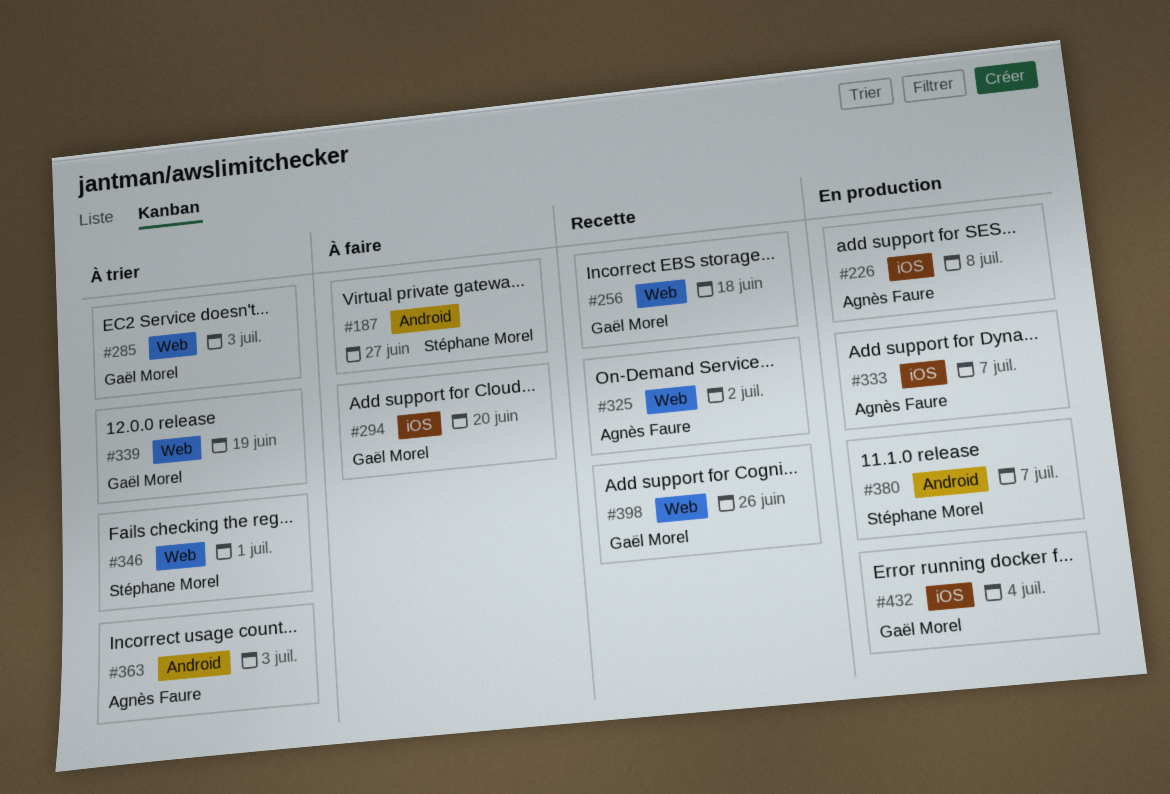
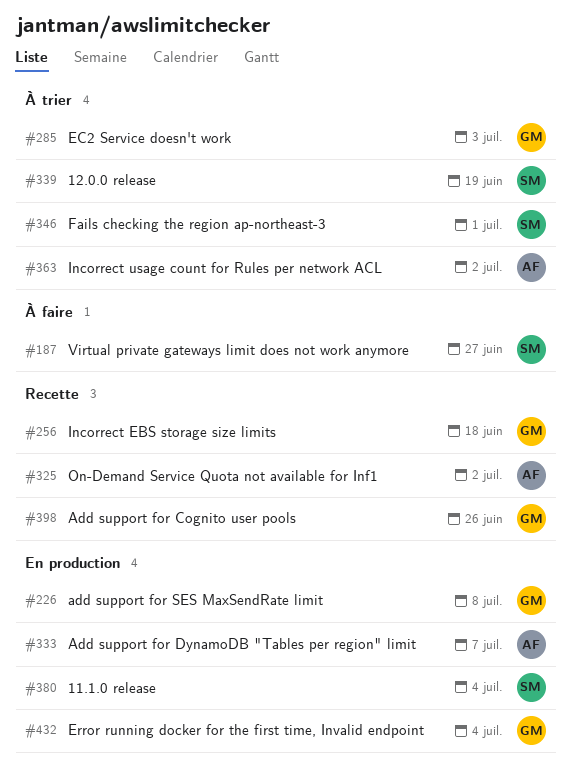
#226, owner: Agnès Faure -> Gaël Morel
#294: present -> none
#339, owner: Gaël Morel -> Stéphane Morel
#363, due: Jul 3 -> Jul 2
#380, due: Jul 7 -> Jul 4

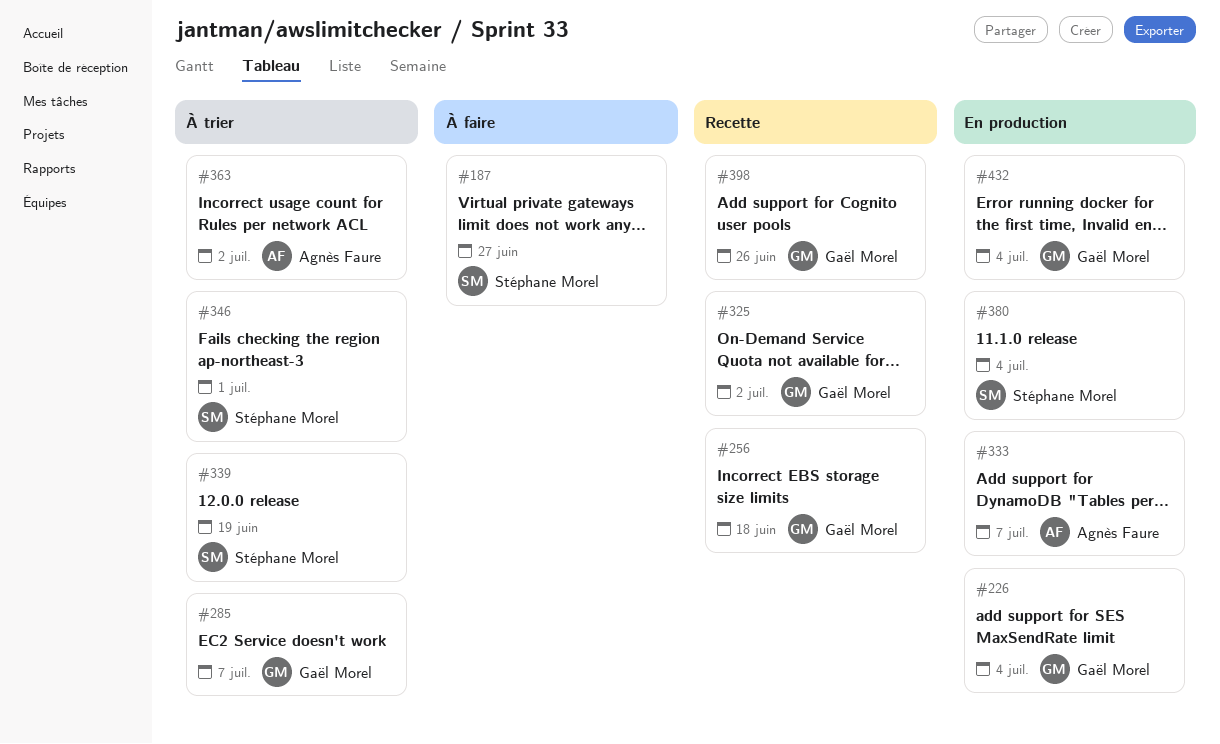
#226, due: Jul 8 -> Jul 4
#285, due: Jul 3 -> Jul 7
#325, owner: Agnès Faure -> Gaël Morel

